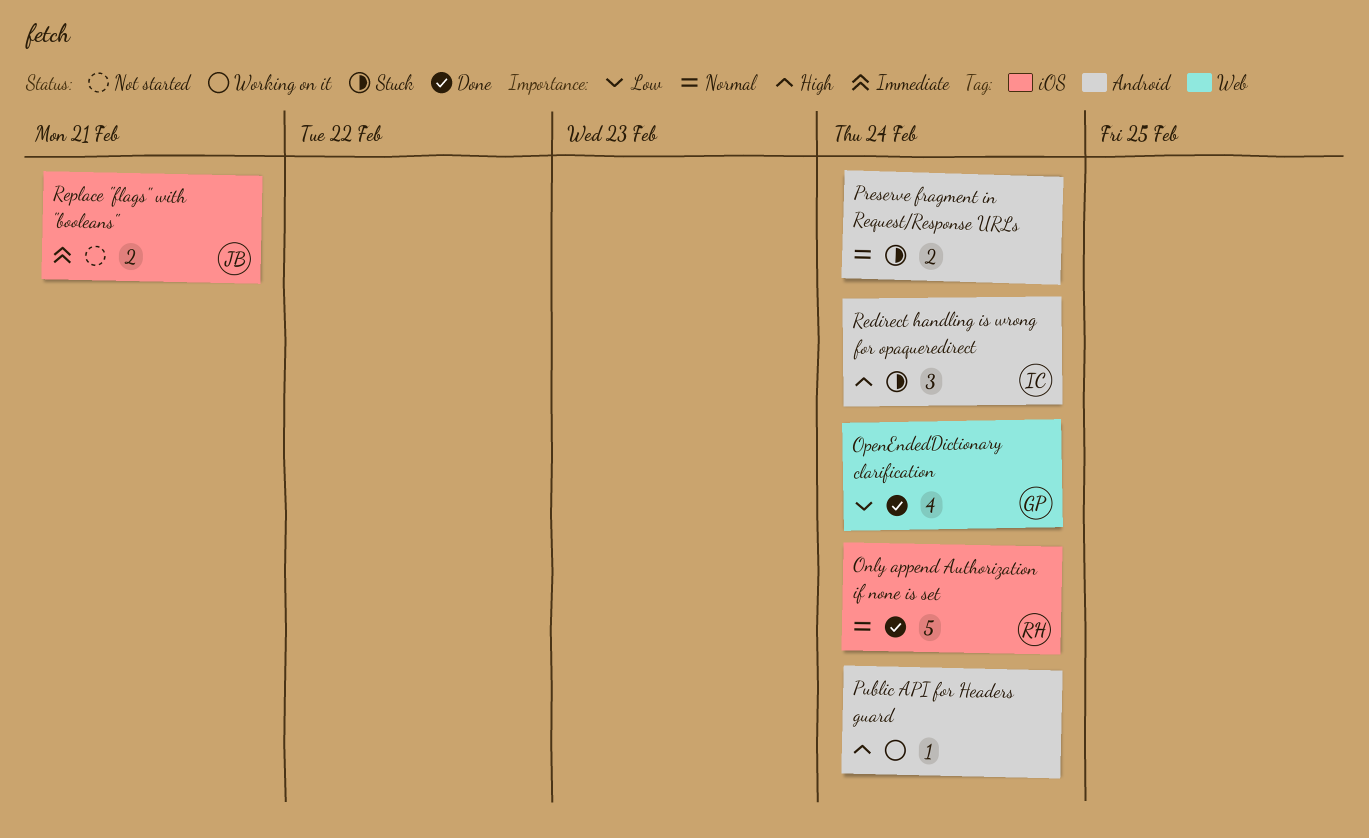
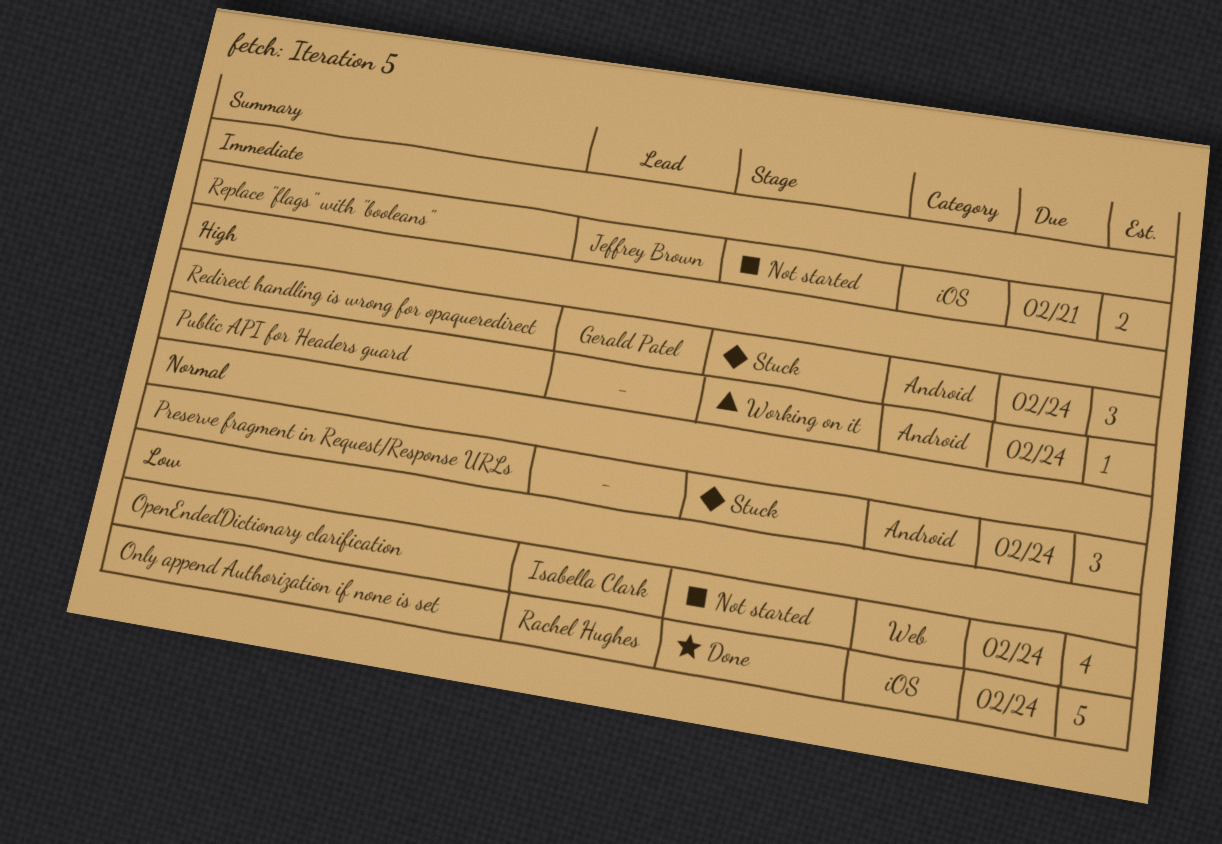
Only append Authorization if none is set, priority: Normal -> Low
OpenEndedDictionary clarification, status: Done -> Not started
OpenEndedDictionary clarification, owner: Gerald Patel -> Isabella Clark
Preserve fragment in Request/Response URLs, estimate: 2 -> 3
Redirect handling is wrong for opaqueredirect, owner: Isabella Clark -> Gerald Patel

